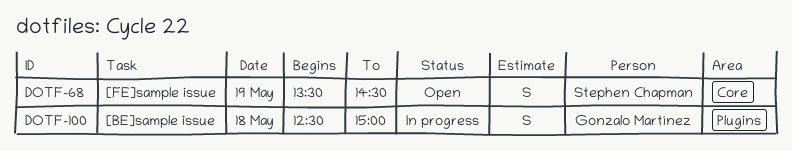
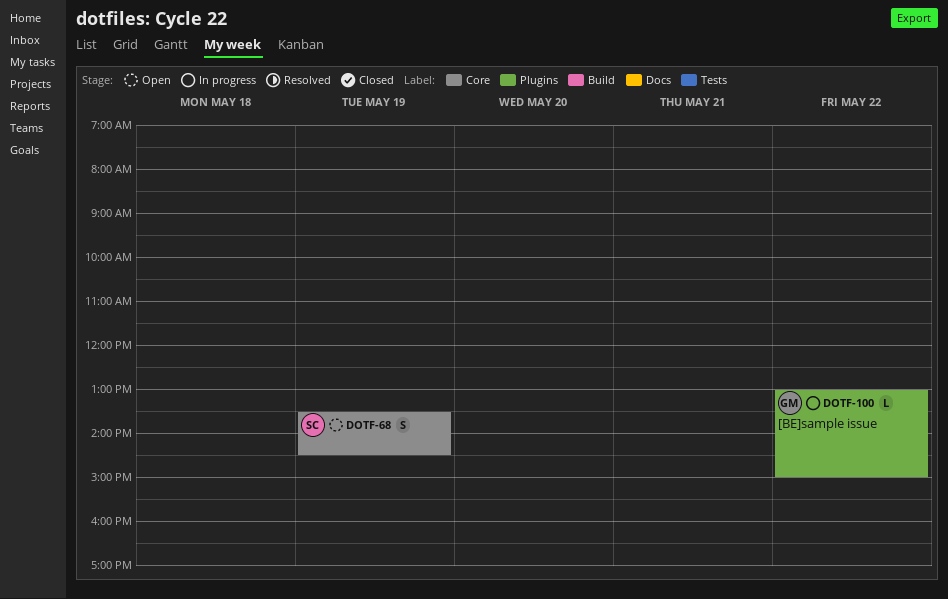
DOTF-100, estimate: S -> L
DOTF-100, day: May 18 -> May 22
DOTF-100, begins: 12:30 -> 13:00

